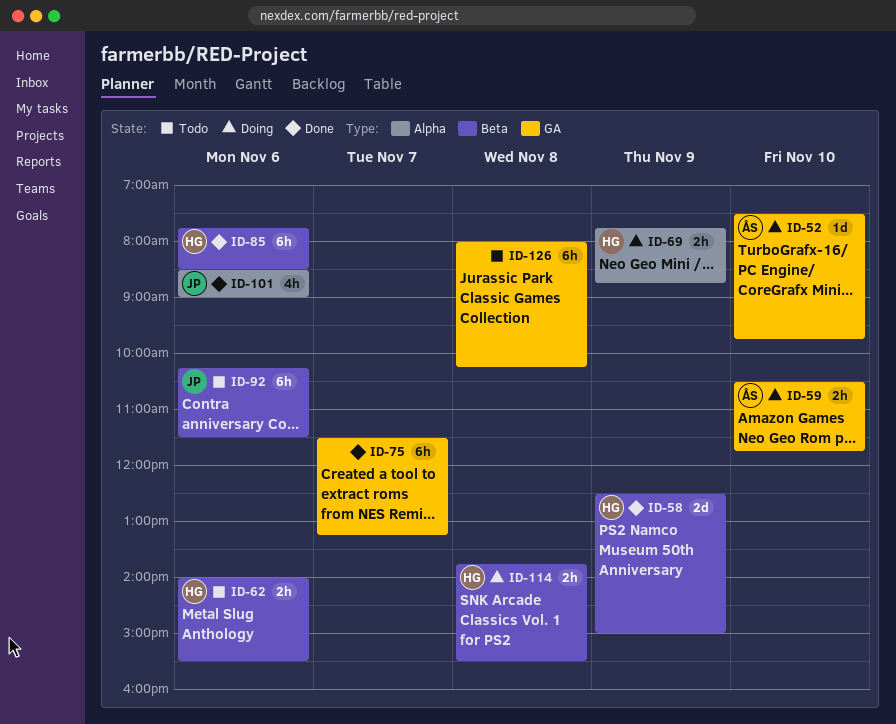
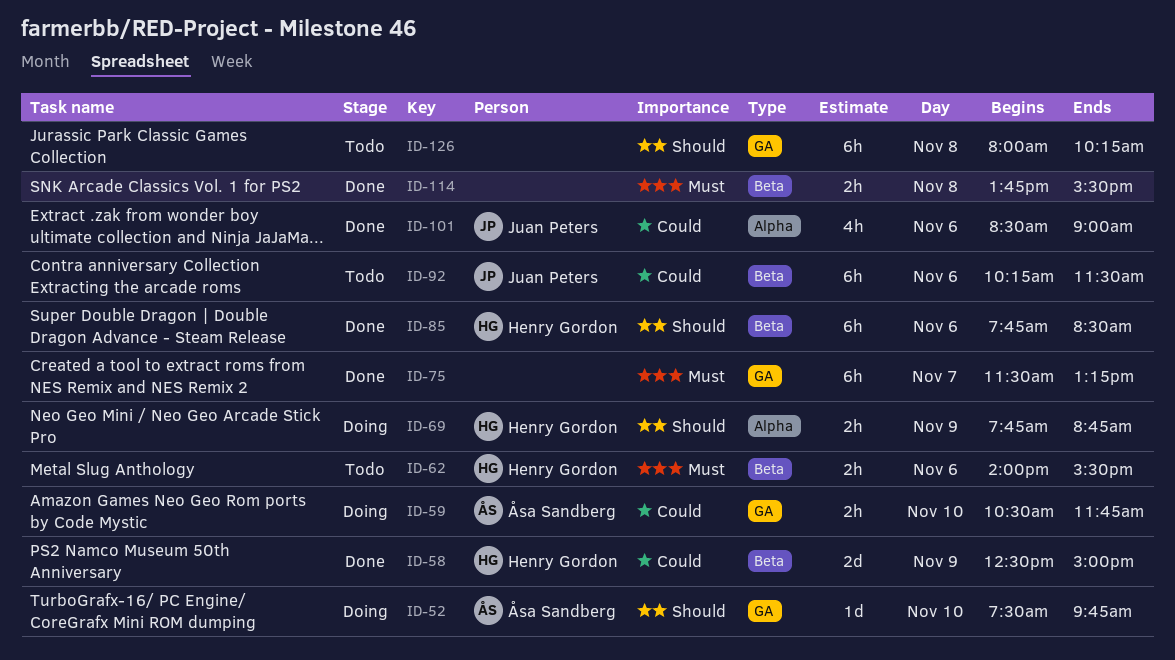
ID-114, status: Doing -> Done
ID-114, owner: Henry Gordon -> none

